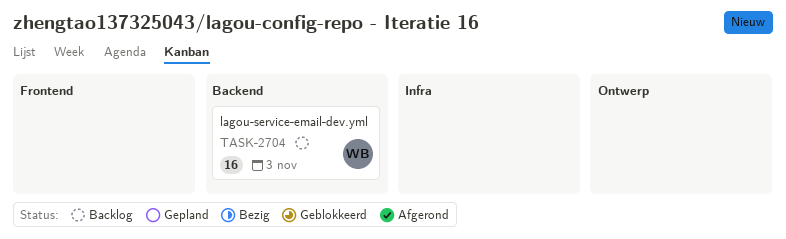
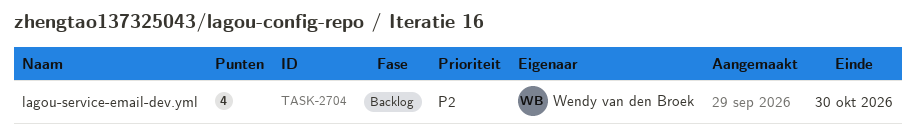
TASK-2704, estimate: 16 -> 4
TASK-2704, due: Nov 3 -> Oct 30

